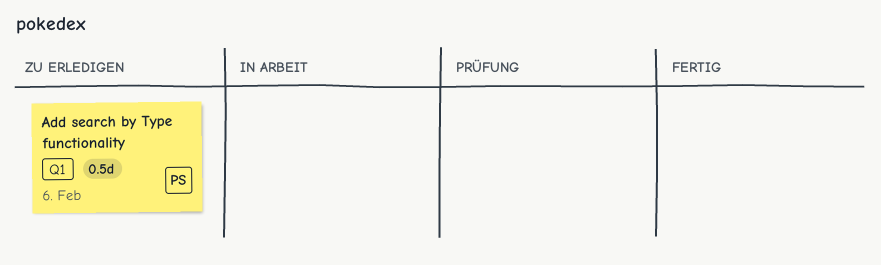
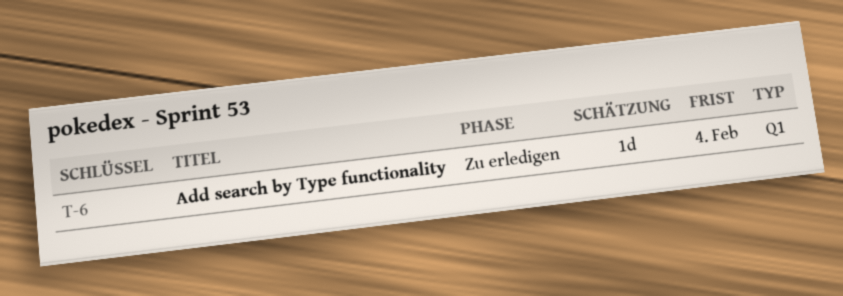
Add search by Type functionality, estimate: 0.5d -> 1d
Add search by Type functionality, due: Feb 6 -> Feb 4

